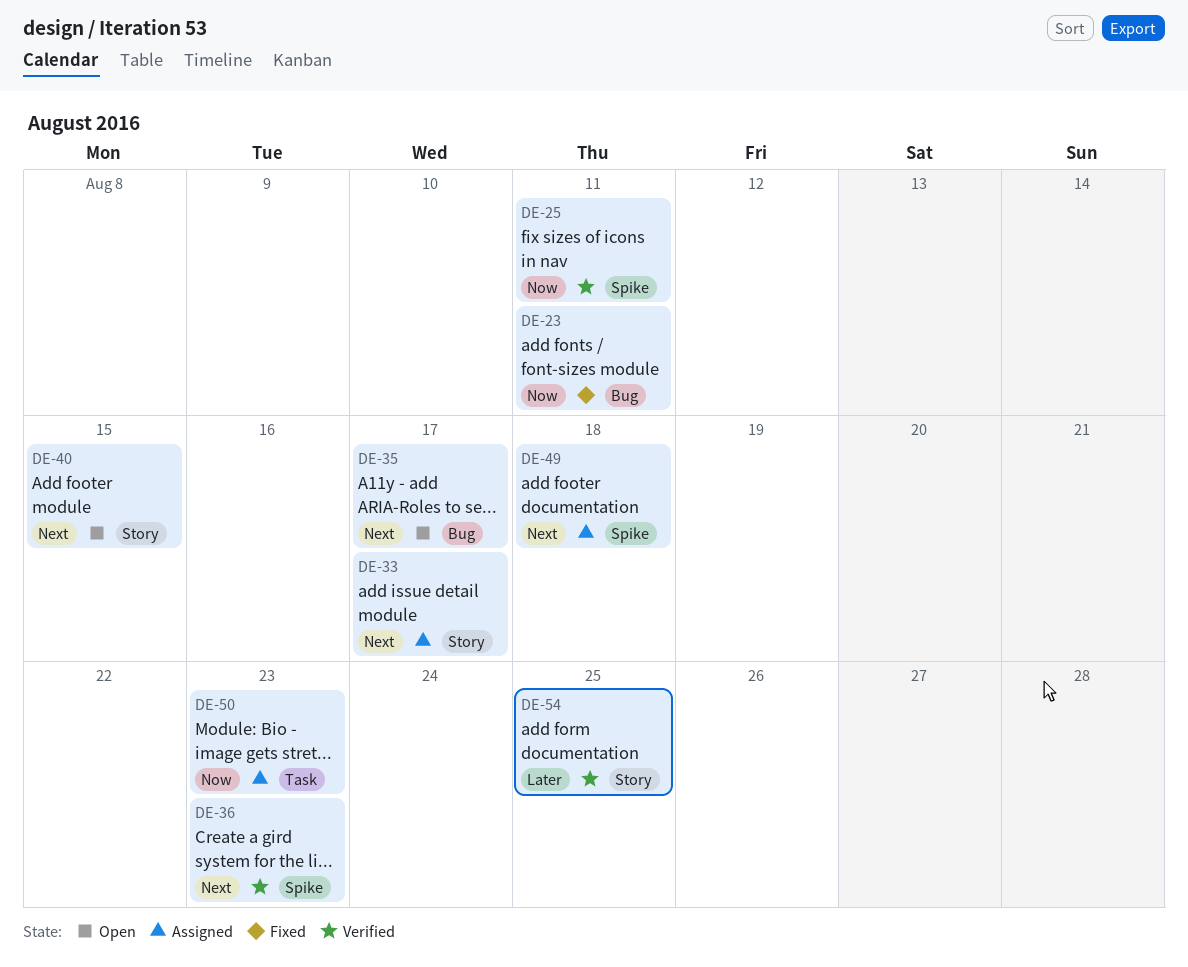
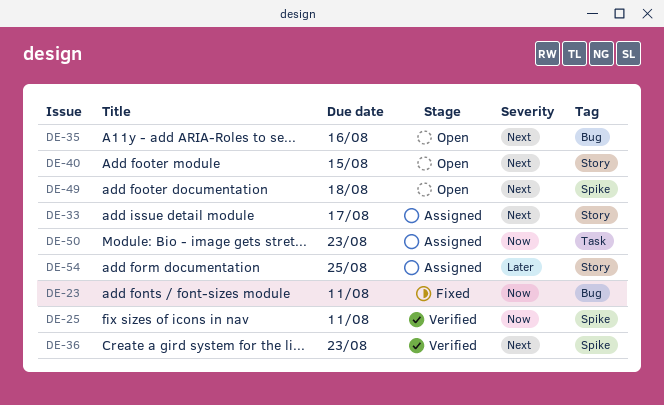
DE-35, due: Aug 17 -> Aug 16
DE-49, status: Assigned -> Open
DE-54, status: Verified -> Assigned

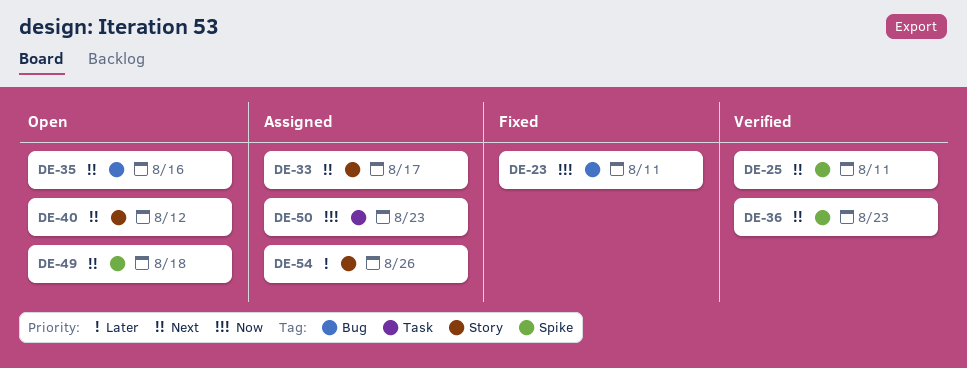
DE-25, priority: Now -> Next
DE-40, due: Aug 15 -> Aug 12
DE-54, due: Aug 25 -> Aug 26

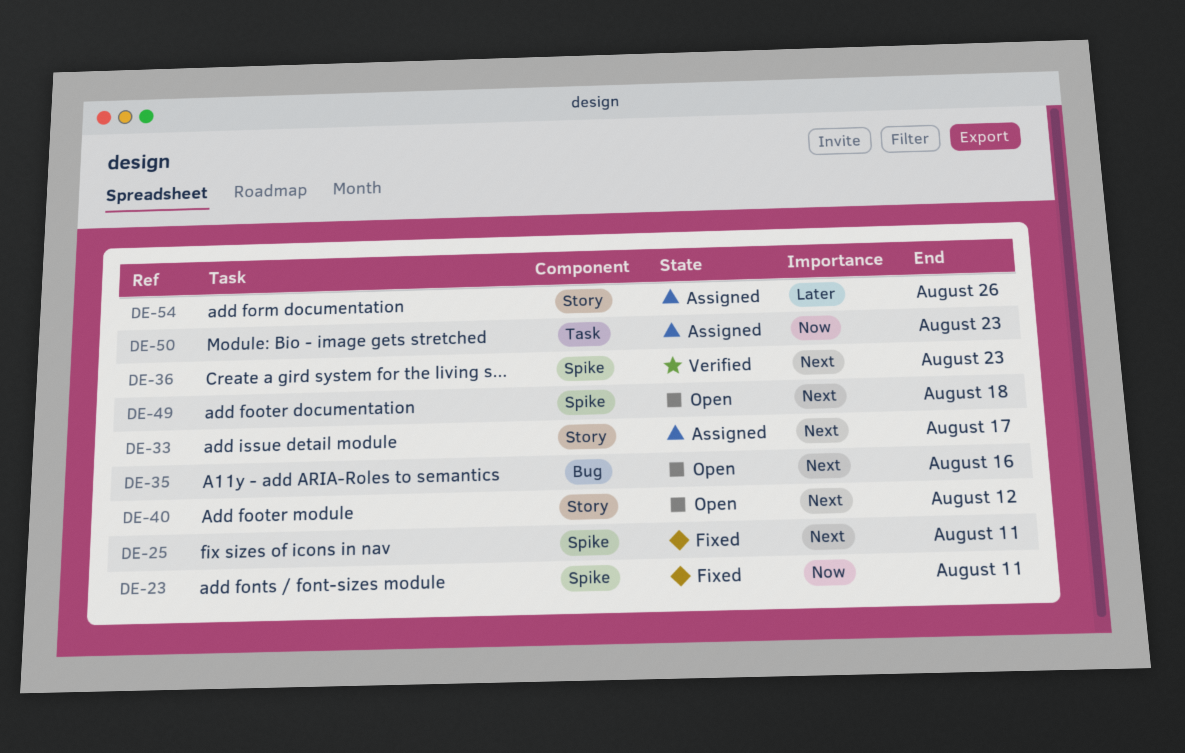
DE-23, label: Bug -> Spike
DE-25, status: Verified -> Fixed

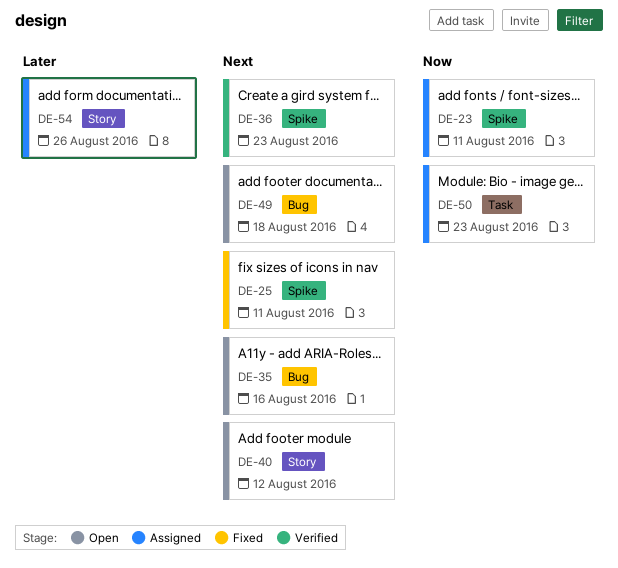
DE-23, status: Fixed -> Assigned
DE-33: present -> none
DE-49, label: Spike -> Bug

